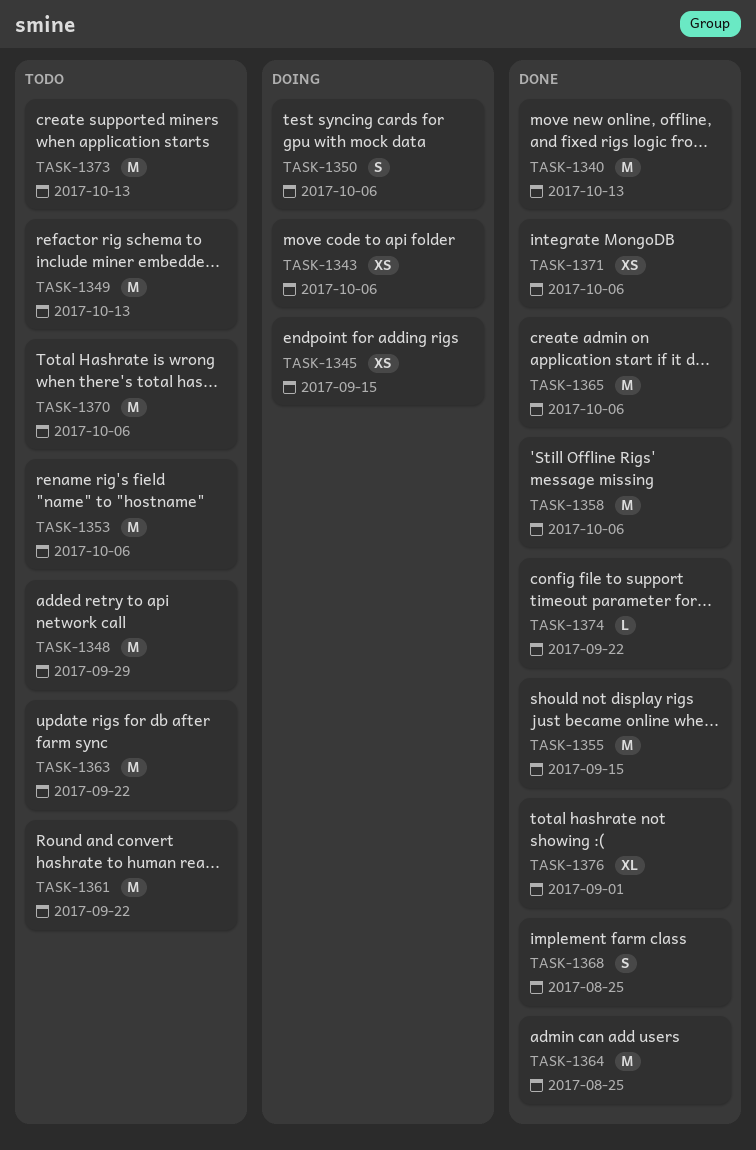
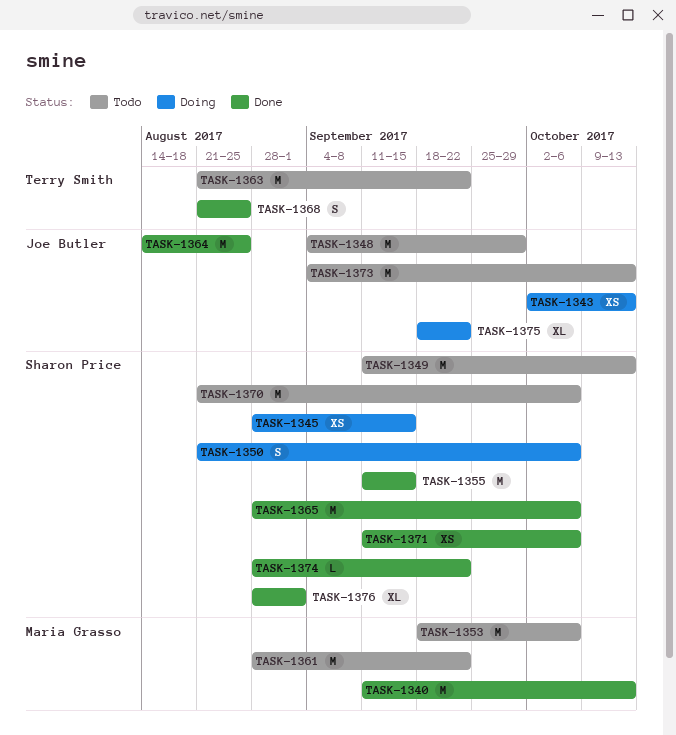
TASK-1343, due: Oct 6 -> Oct 13
TASK-1358: present -> none
TASK-1375: none -> present

